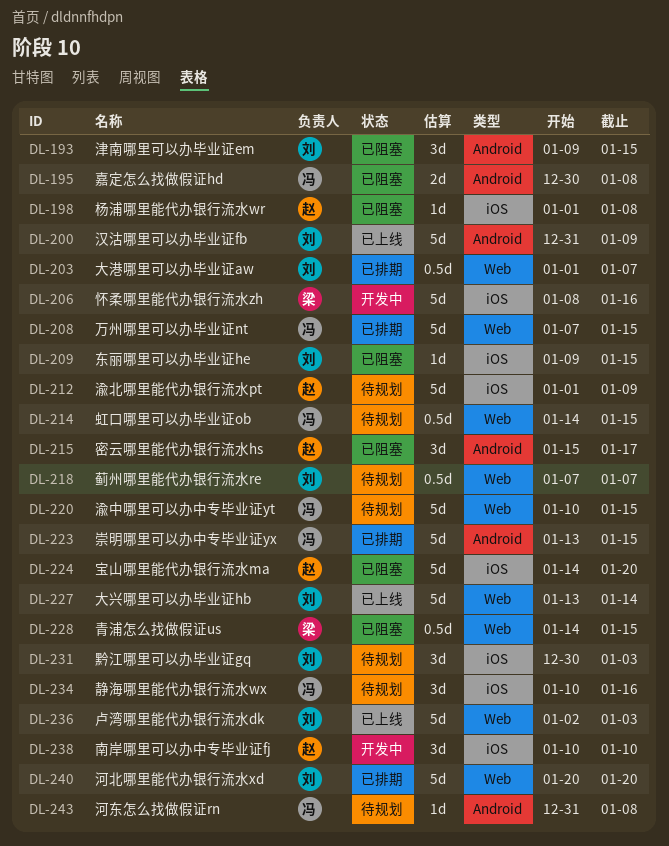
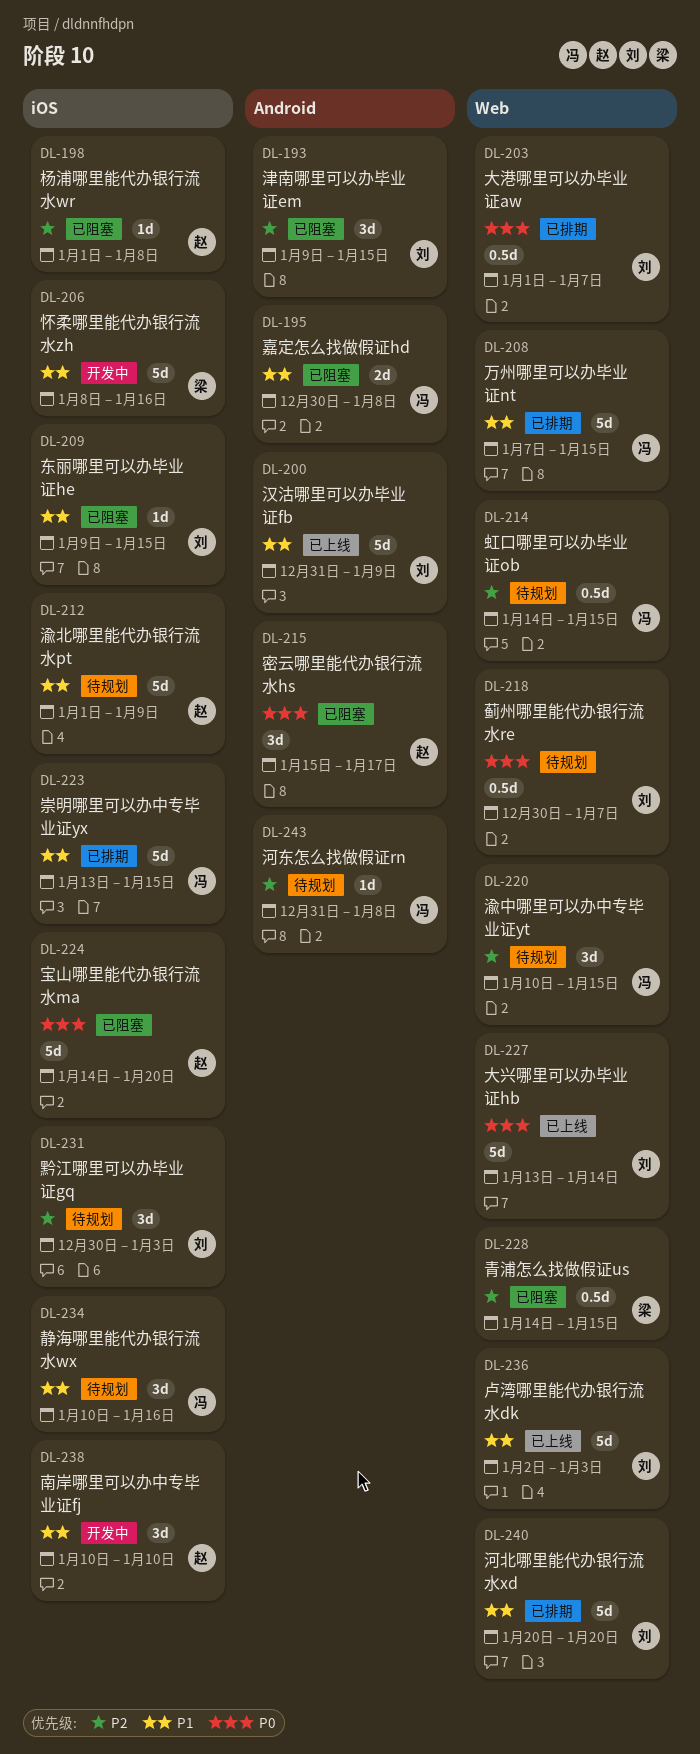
DL-218, start: Jan 7 -> Dec 30
DL-220, estimate: 5d -> 3d
DL-223, label: Android -> iOS

